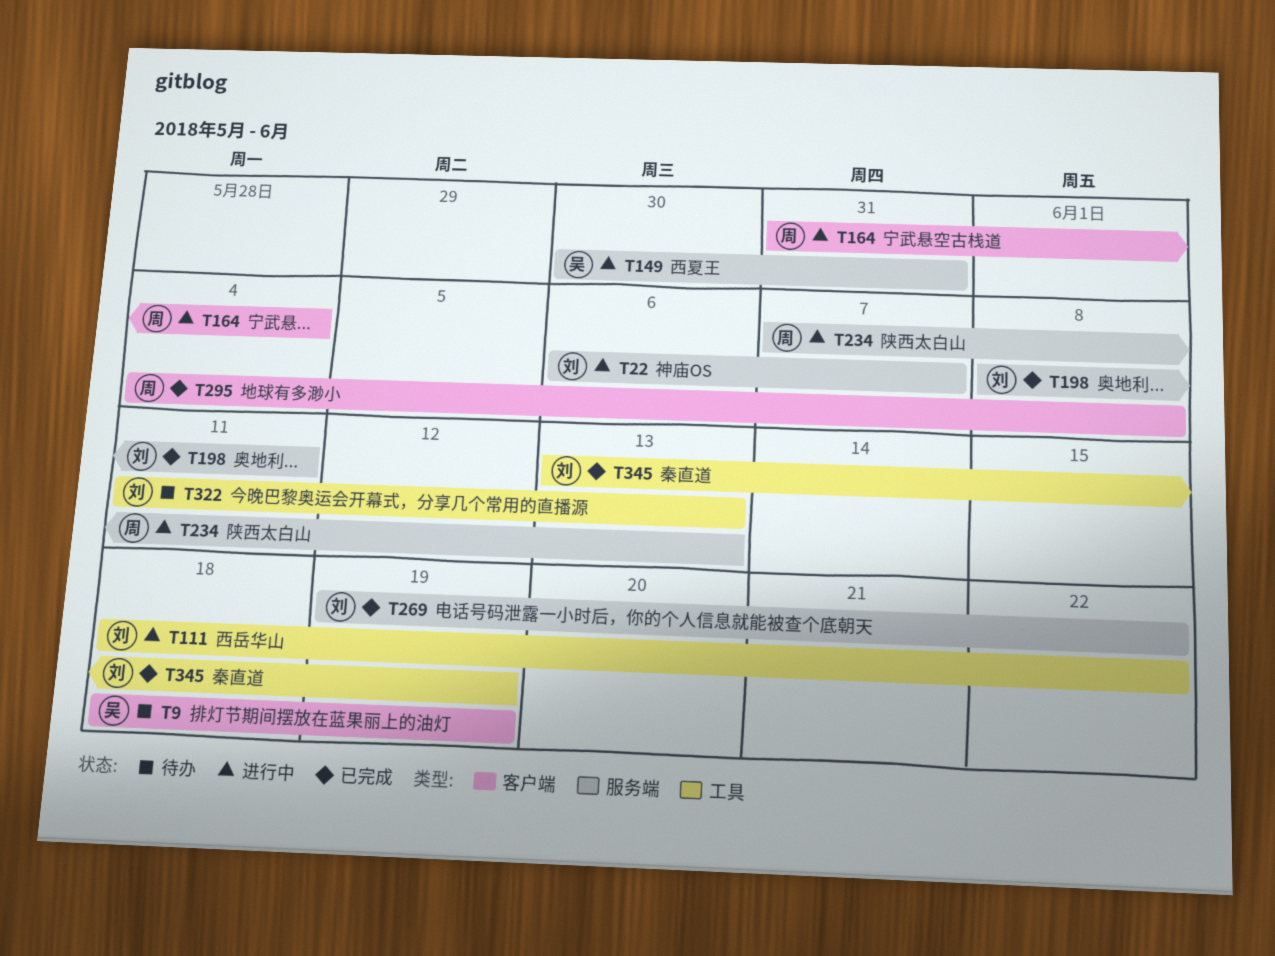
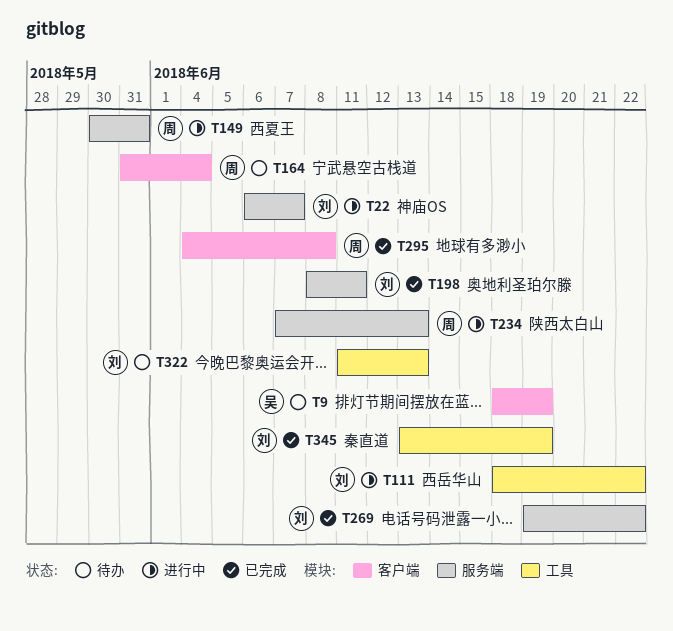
T149, owner: 吴 -> 周
T164, status: 进行中 -> 待办

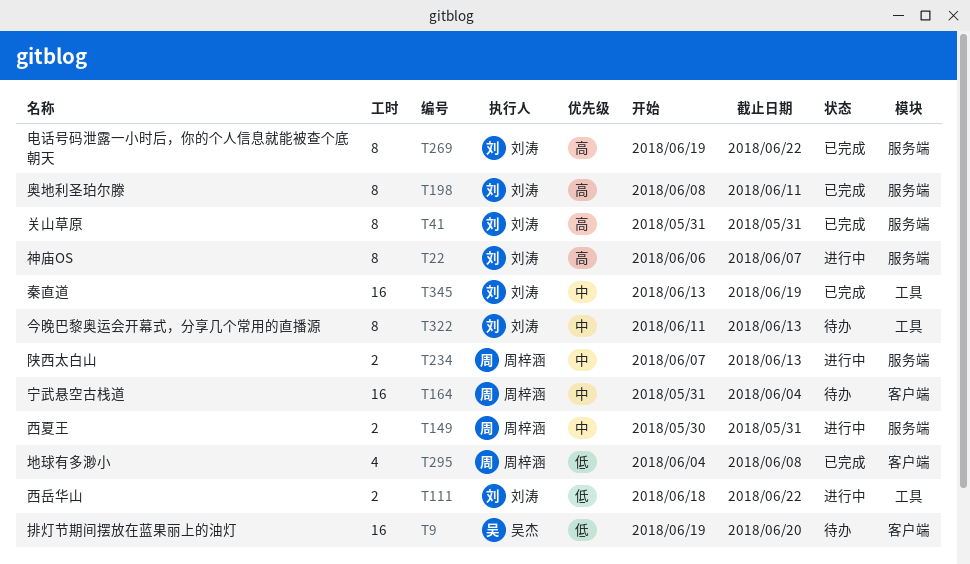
T9, start: Jun 18 -> Jun 19
T9, due: Jun 19 -> Jun 20
T41: none -> present

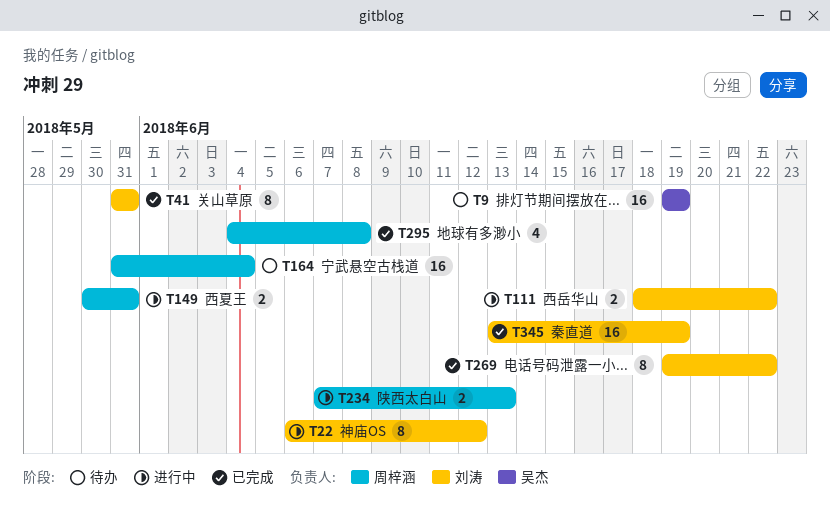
T9, due: Jun 20 -> Jun 19
T22, due: Jun 7 -> Jun 12
T198: present -> none
T322: present -> none

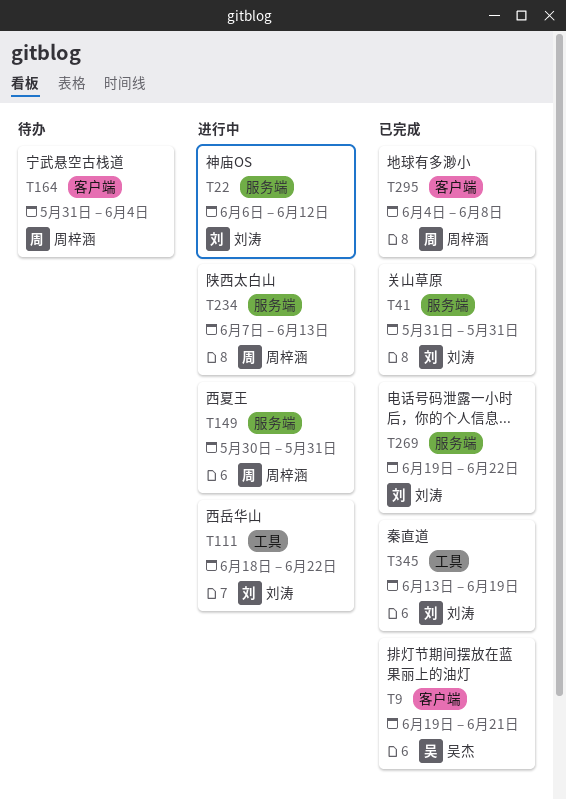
T9, status: 待办 -> 已完成
T9, due: Jun 19 -> Jun 21

